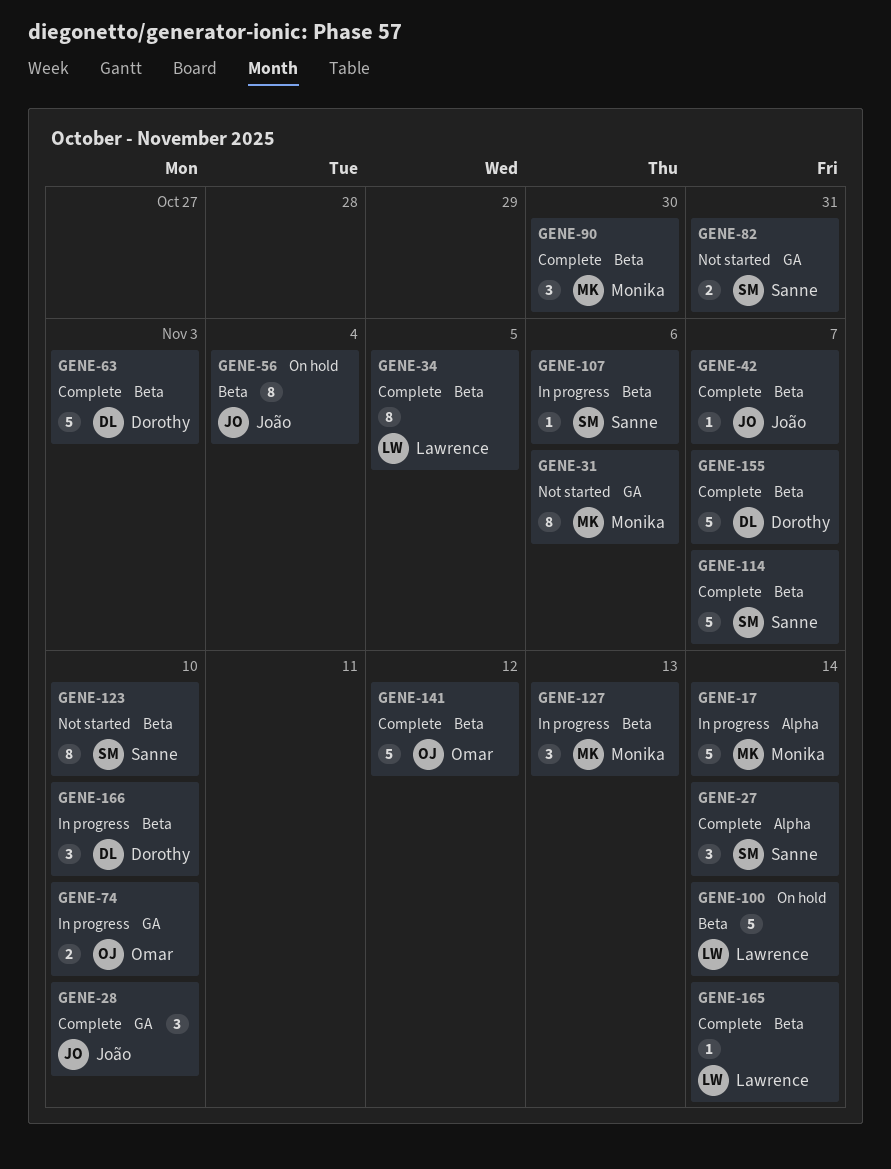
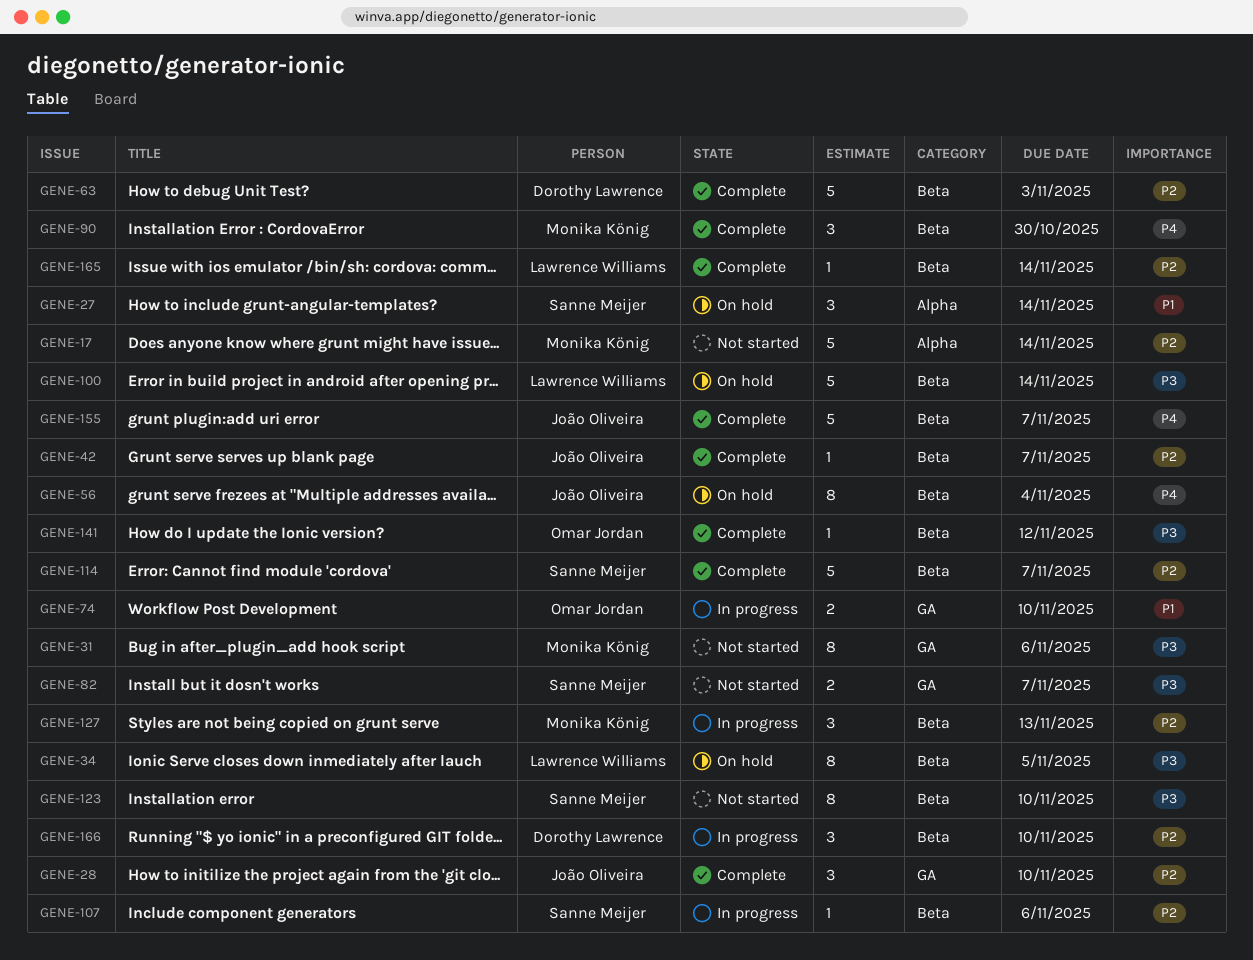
GENE-17, status: In progress -> Not started
GENE-27, status: Complete -> On hold
GENE-34, status: Complete -> On hold
GENE-82, due: Oct 31 -> Nov 7
GENE-141, estimate: 5 -> 1
GENE-155, owner: Dorothy Lawrence -> João Oliveira

